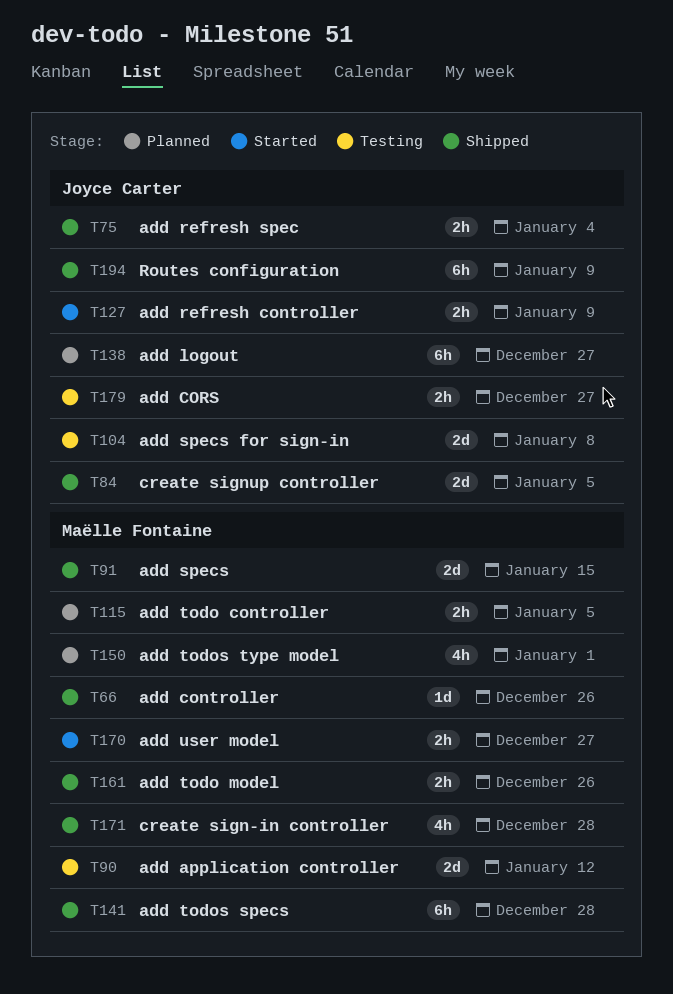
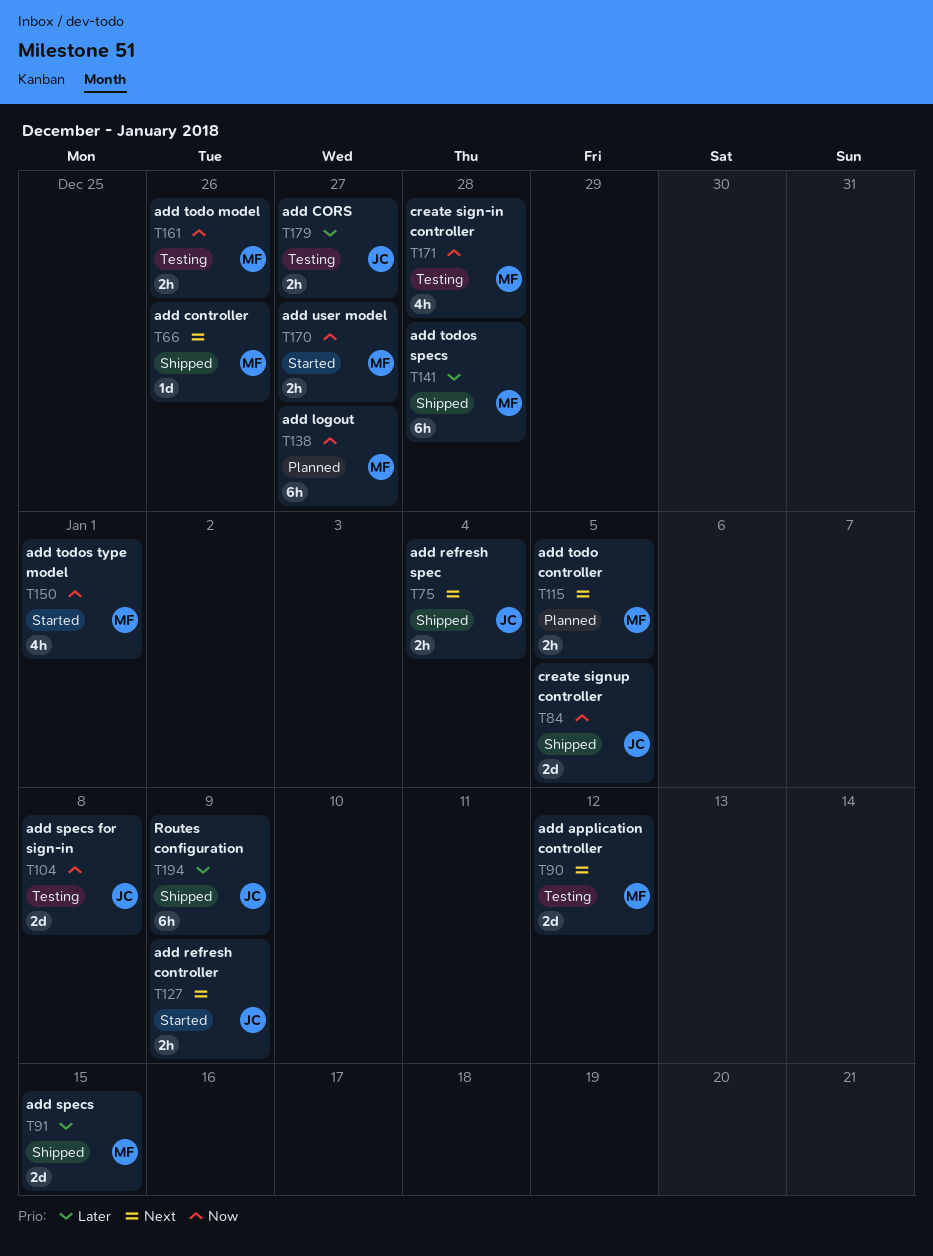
T138, owner: Joyce Carter -> Maëlle Fontaine
T150, status: Planned -> Started
T161, status: Shipped -> Testing
T171, status: Shipped -> Testing

